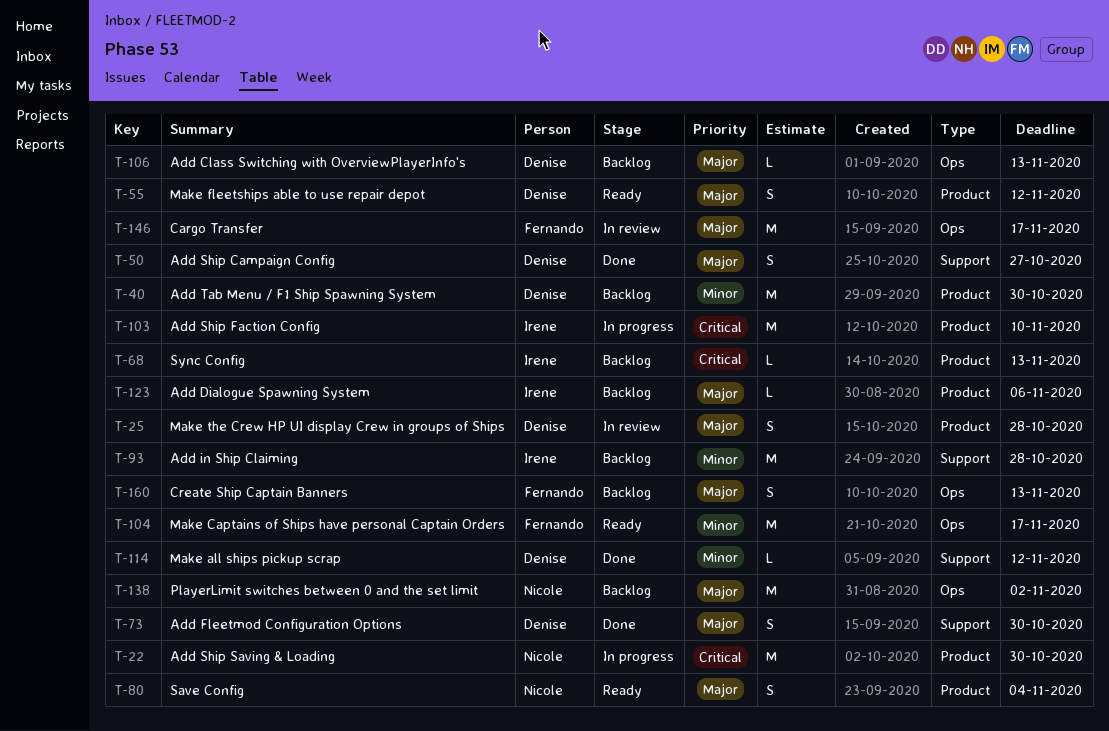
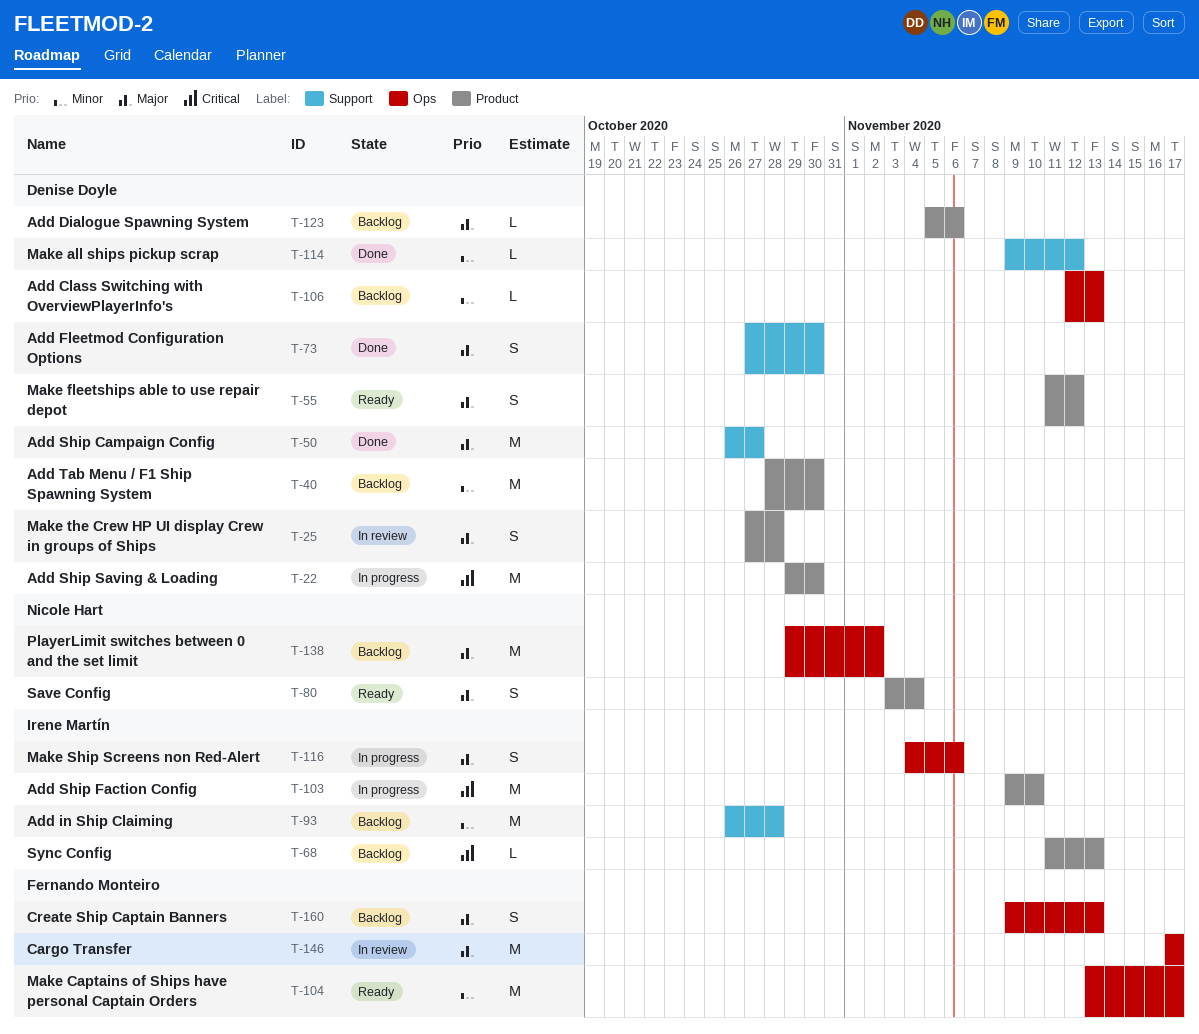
T-22, owner: Nicole Hart -> Denise Doyle
T-50, estimate: S -> M
T-106, priority: Major -> Minor
T-116: none -> present
T-123, owner: Irene Martín -> Denise Doyle

